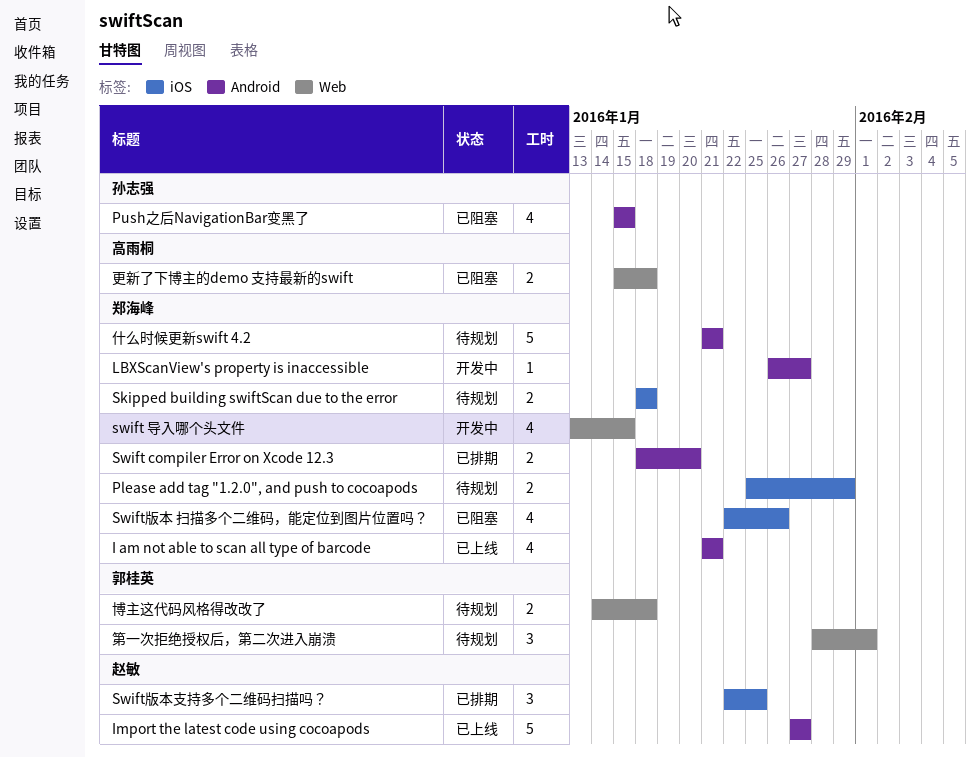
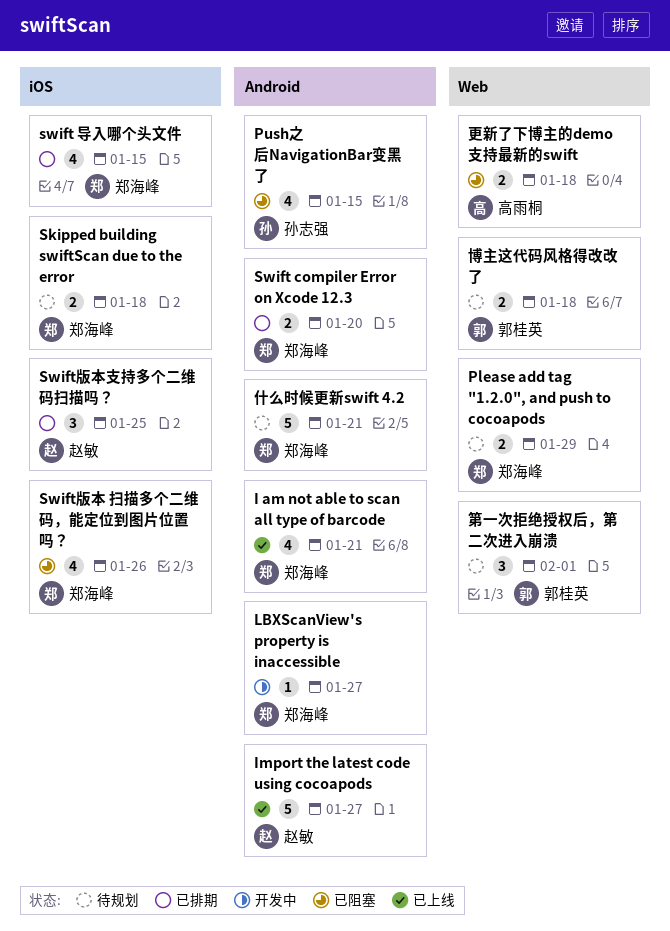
Please add tag "1.2.0", and push to cocoapods, label: iOS -> Web
swift 导入哪个头文件, status: 开发中 -> 已排期
swift 导入哪个头文件, label: Web -> iOS

